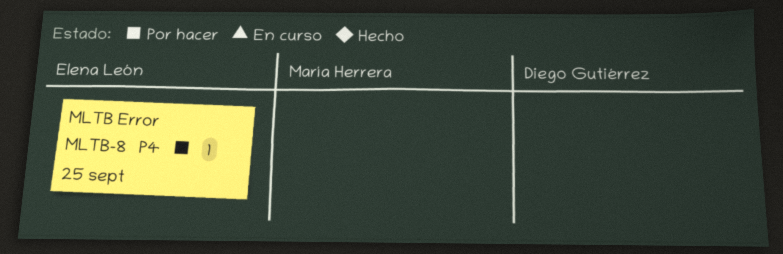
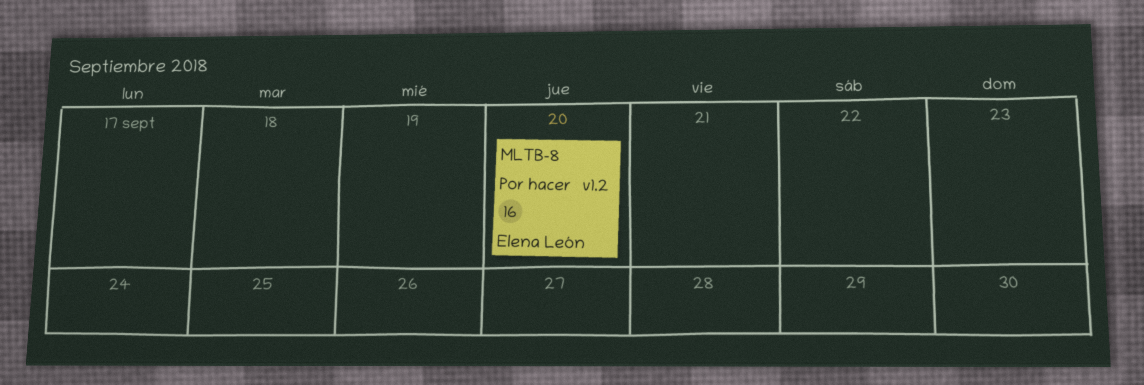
MLTB-8, estimate: 1 -> 16
MLTB-8, due: Sep 25 -> Sep 20

